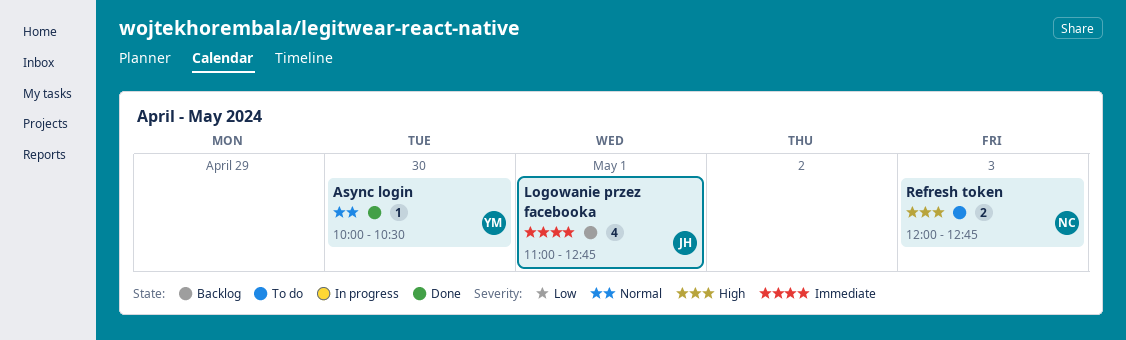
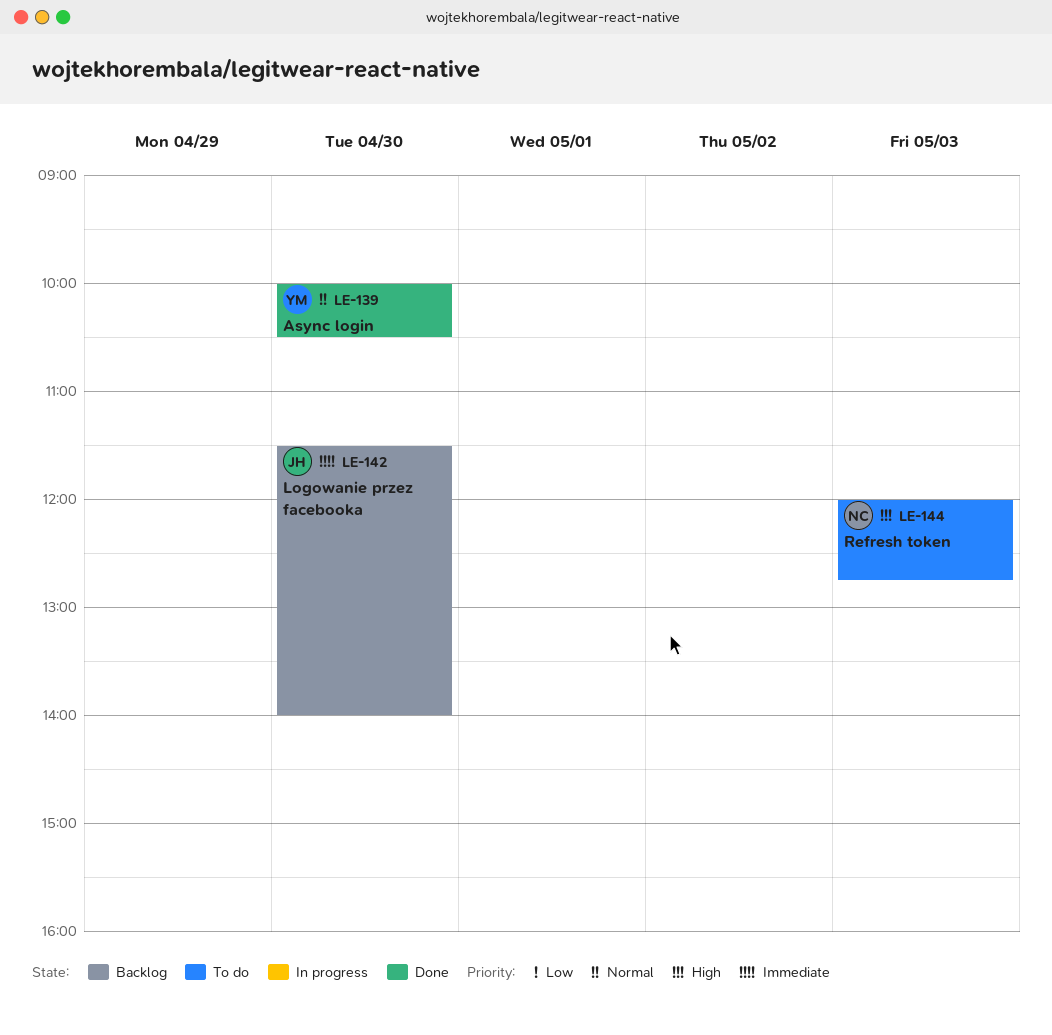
Logowanie przez facebooka, day: May 1 -> Apr 30
Logowanie przez facebooka, begins: 11:00 -> 11:30
Logowanie przez facebooka, ends: 12:45 -> 14:00

